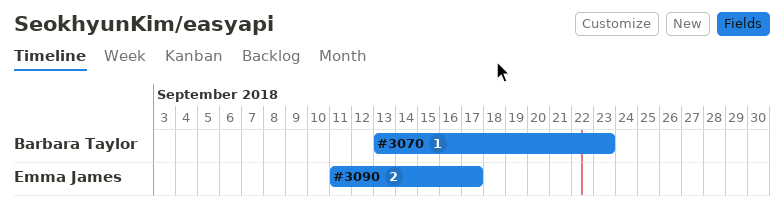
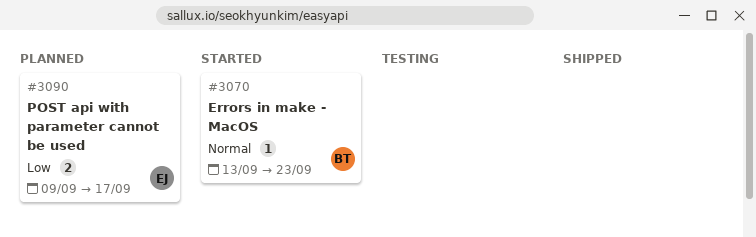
#3090, start: Sep 11 -> Sep 9

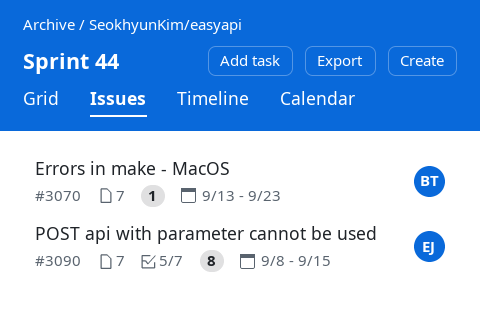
#3090, estimate: 2 -> 8
#3090, start: Sep 9 -> Sep 8
#3090, due: Sep 17 -> Sep 15

